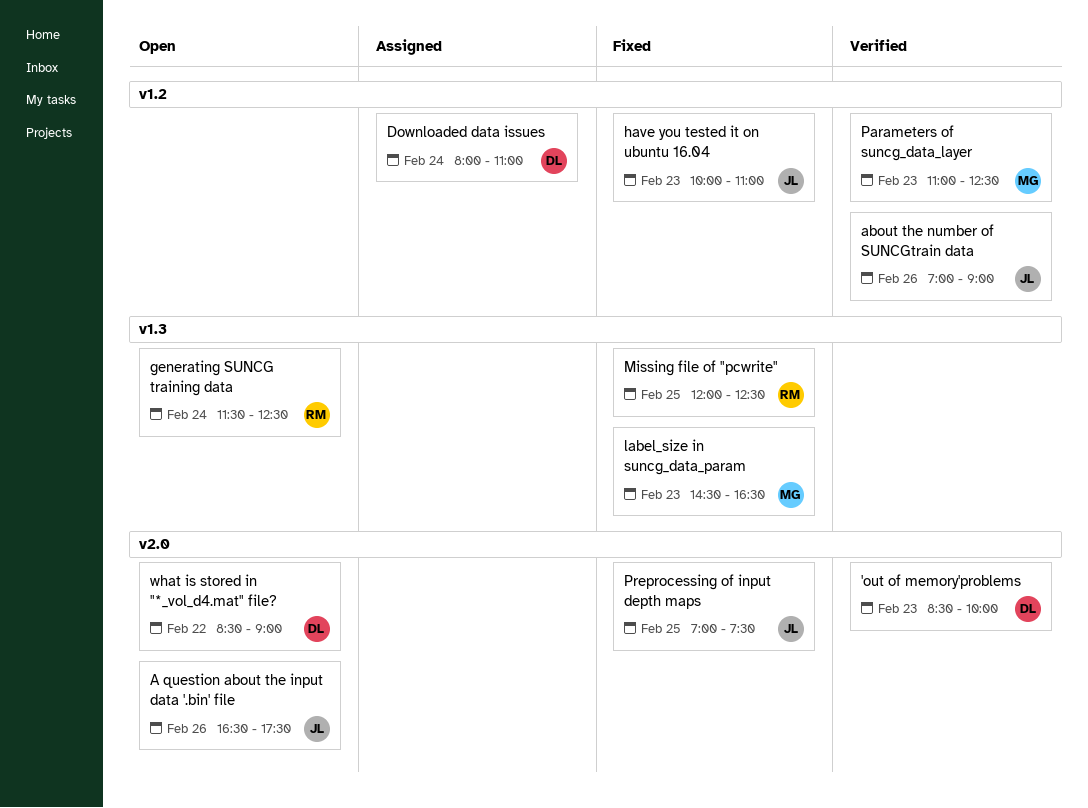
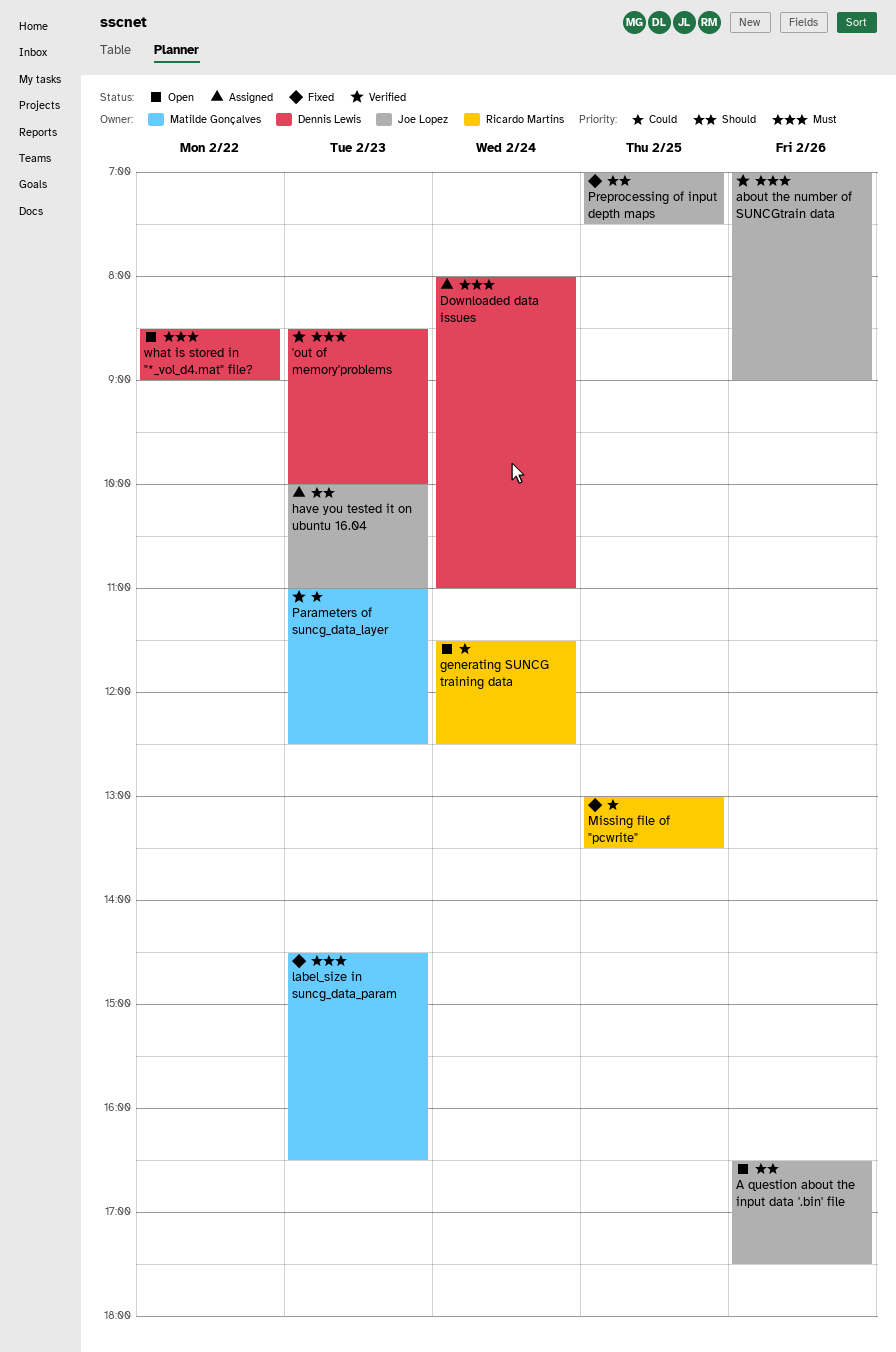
have you tested it on ubuntu 16.04, status: Fixed -> Assigned
Missing file of "pcwrite", begins: 12:00 -> 13:00
Missing file of "pcwrite", ends: 12:30 -> 13:30

